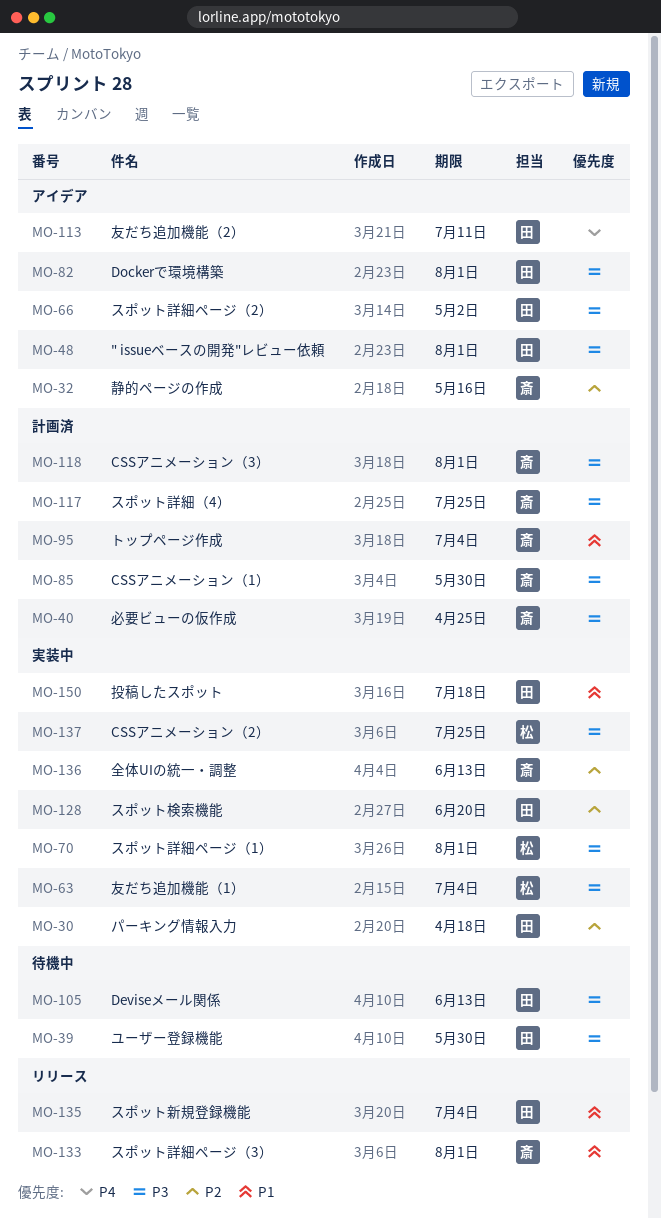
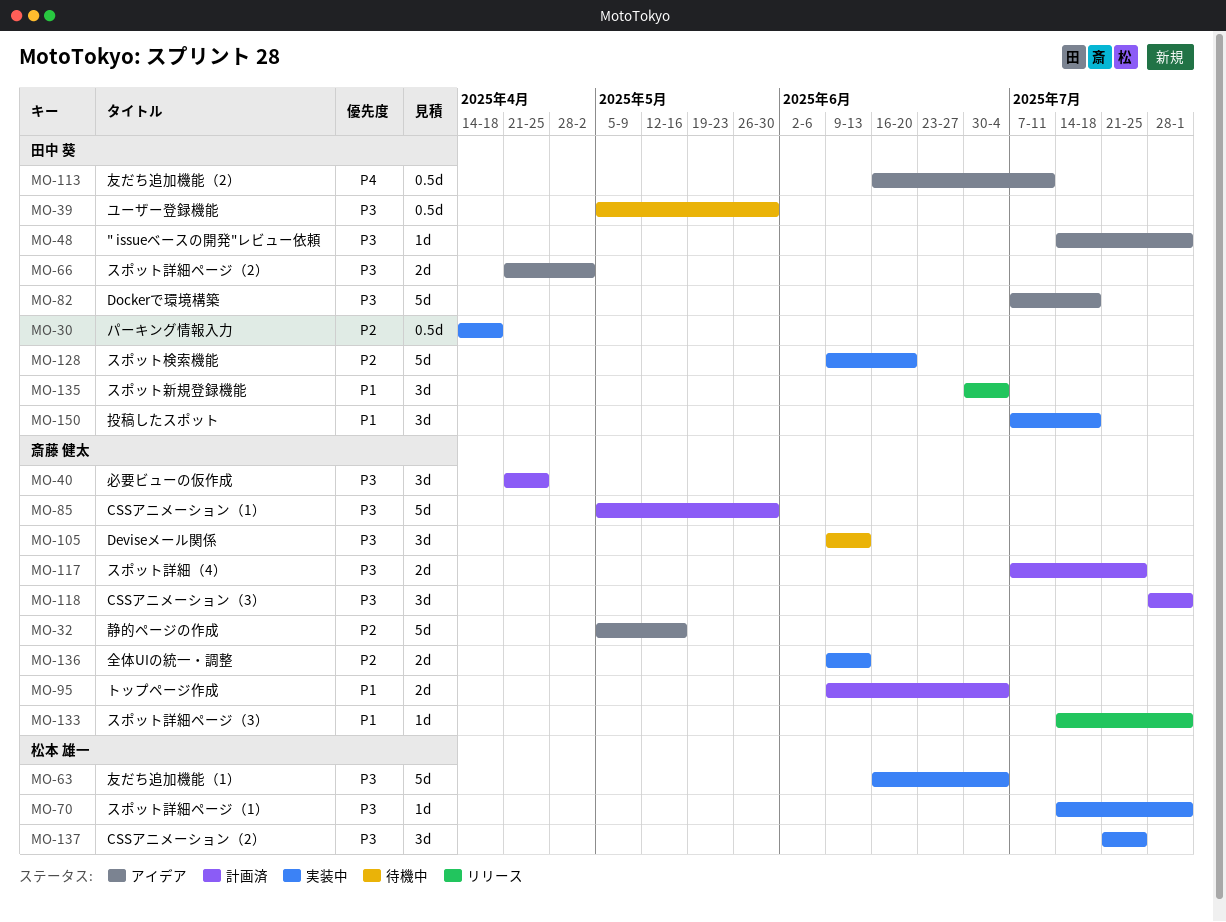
MO-82, due: Aug 1 -> Jul 18
MO-105, owner: 田中 葵 -> 斎藤 健太

